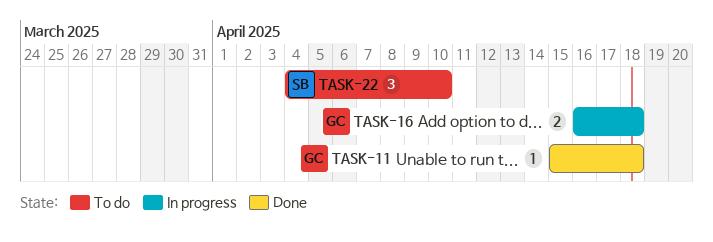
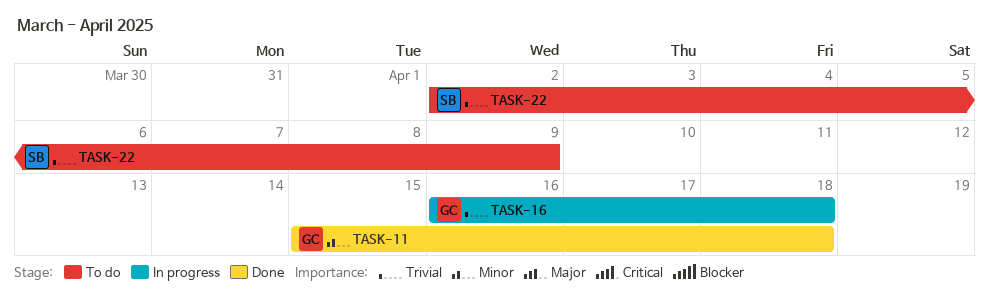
TASK-22, start: Apr 4 -> Apr 2
TASK-22, due: Apr 10 -> Apr 9

